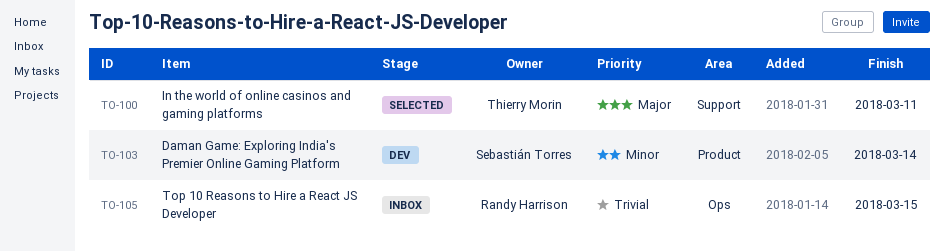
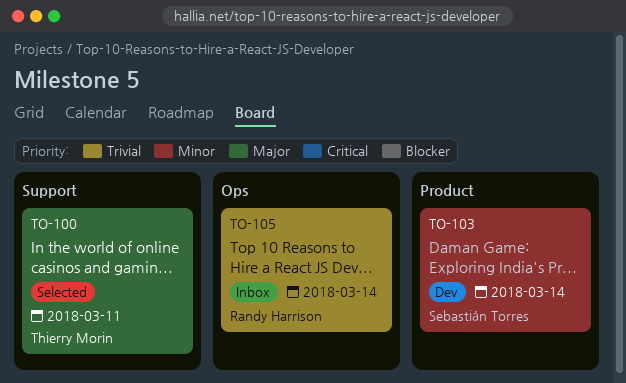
TO-105, due: Mar 15 -> Mar 14

